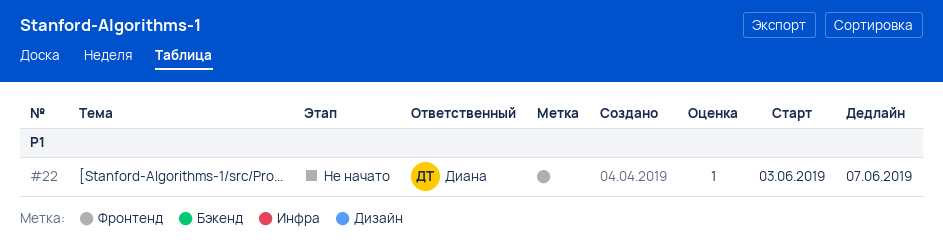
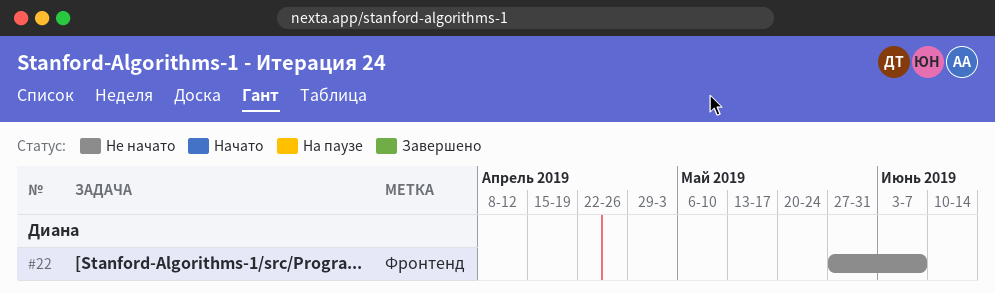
#22, start: Jun 3 -> May 27

